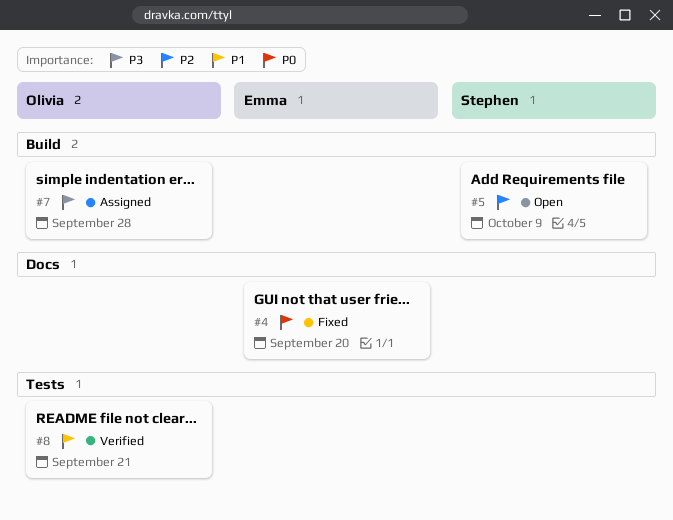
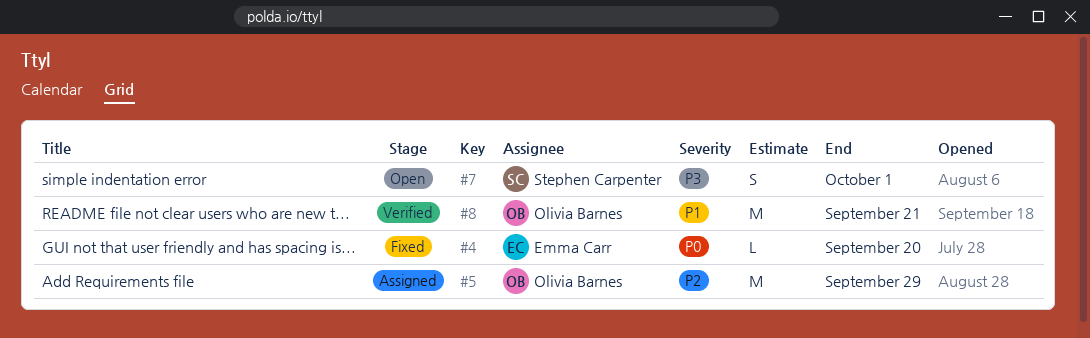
#5, status: Open -> Assigned
#5, owner: Stephen Carpenter -> Olivia Barnes
#5, due: Oct 9 -> Sep 29
#7, status: Assigned -> Open
#7, owner: Olivia Barnes -> Stephen Carpenter
#7, due: Sep 28 -> Oct 1

